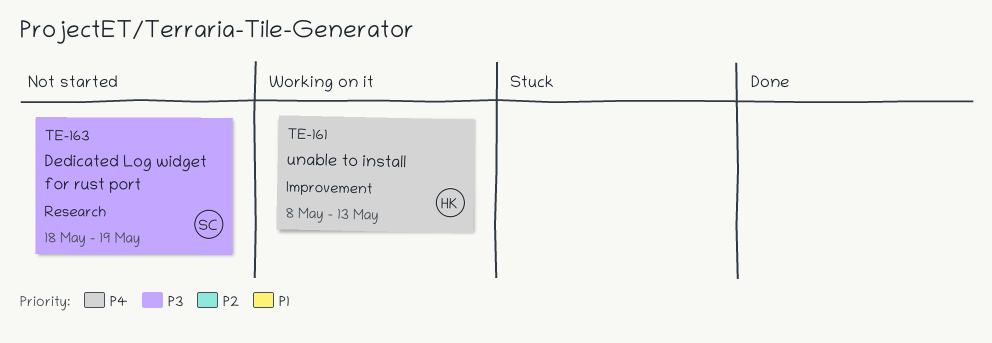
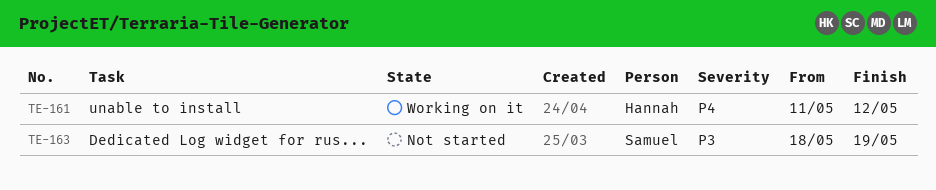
TE-161, start: May 8 -> May 11
TE-161, due: May 13 -> May 12

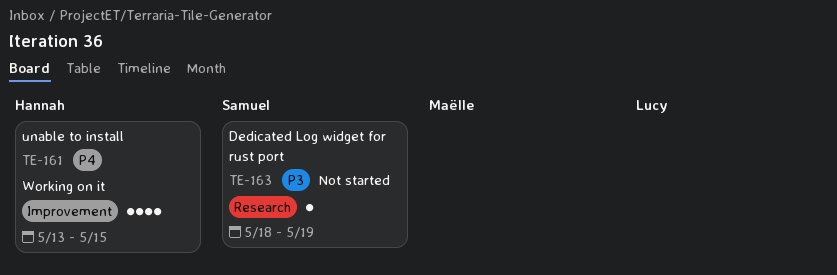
TE-161, start: May 11 -> May 13
TE-161, due: May 12 -> May 15

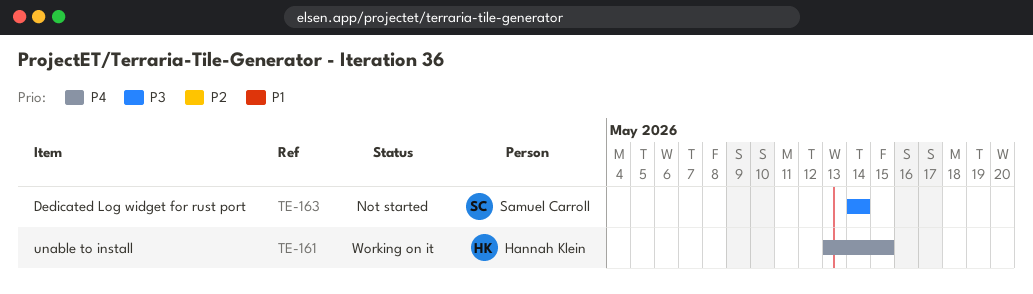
TE-163, start: May 18 -> May 14
TE-163, due: May 19 -> May 14

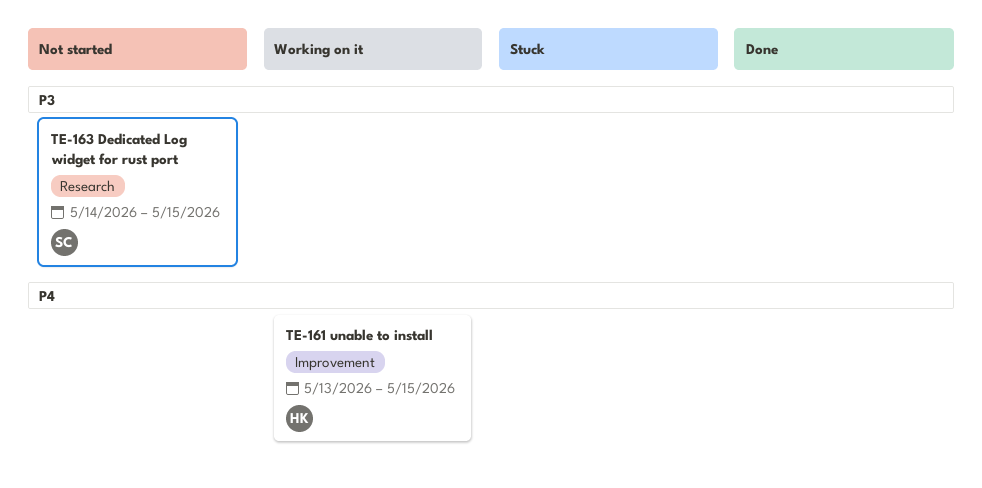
TE-163, due: May 14 -> May 15

